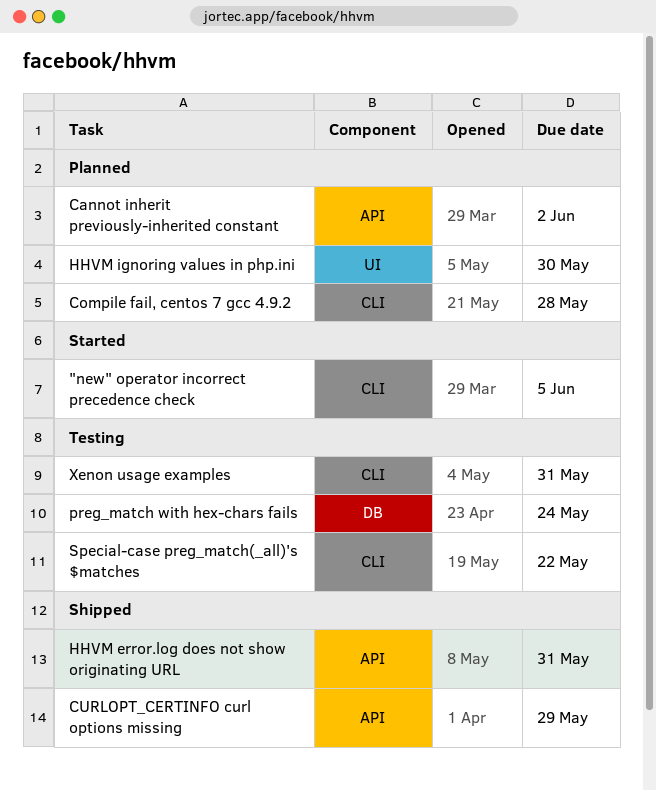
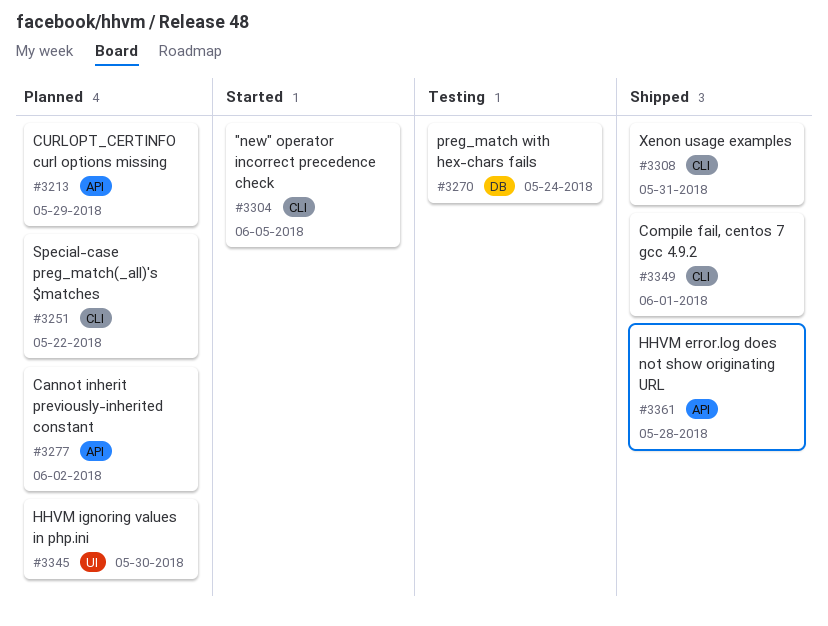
Compile fail, centos 7 gcc 4.9.2, status: Planned -> Shipped
Compile fail, centos 7 gcc 4.9.2, due: May 28 -> Jun 1
CURLOPT_CERTINFO curl options missing, status: Shipped -> Planned
HHVM error.log does not show originating URL, due: May 31 -> May 28
Special-case preg_match(_all)'s $matches, status: Testing -> Planned
Xenon usage examples, status: Testing -> Shipped

